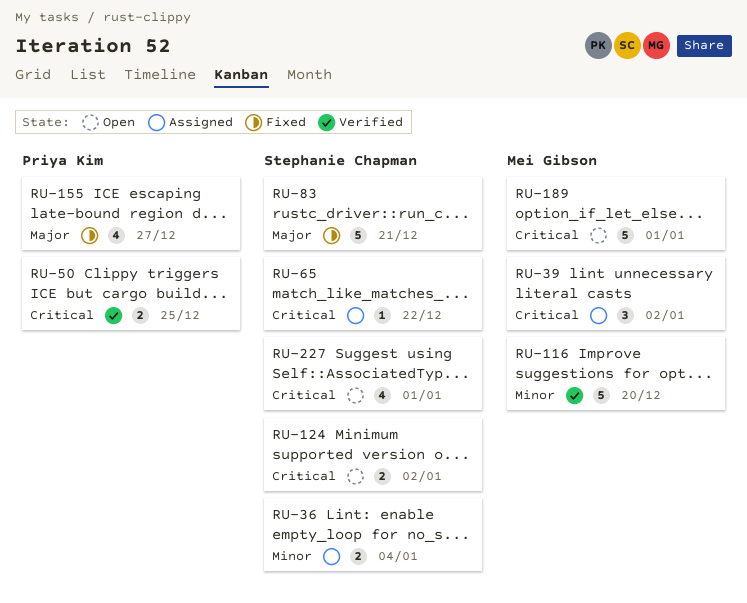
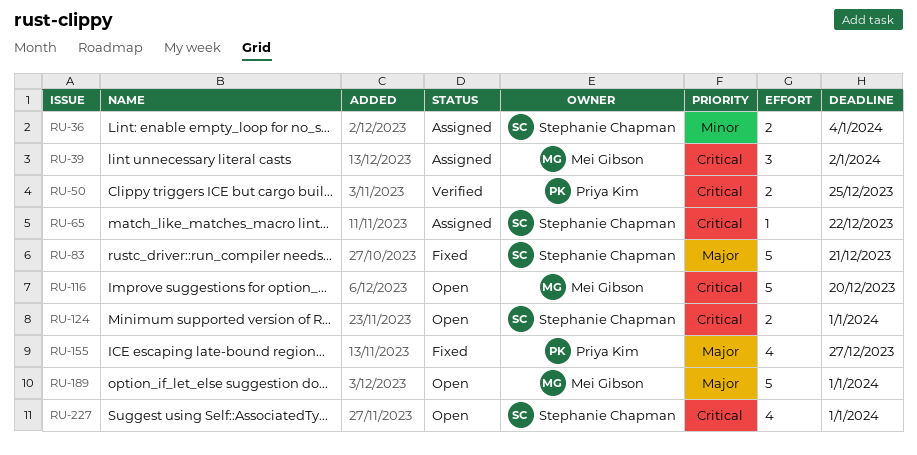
RU-116, status: Verified -> Open
RU-116, priority: Minor -> Critical
RU-124, due: Jan 2 -> Jan 1
RU-189, priority: Critical -> Major

